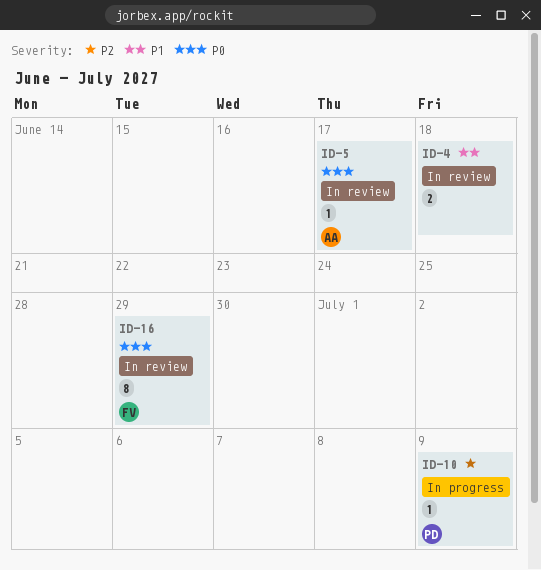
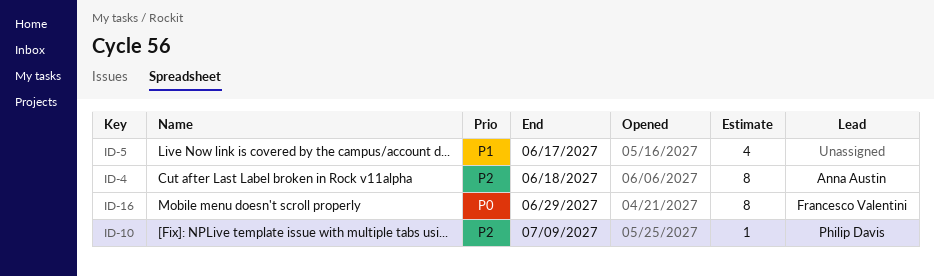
ID-4, owner: none -> Anna Austin
ID-4, priority: P1 -> P2
ID-4, estimate: 2 -> 8
ID-5, owner: Anna Austin -> none
ID-5, priority: P0 -> P1
ID-5, estimate: 1 -> 4

